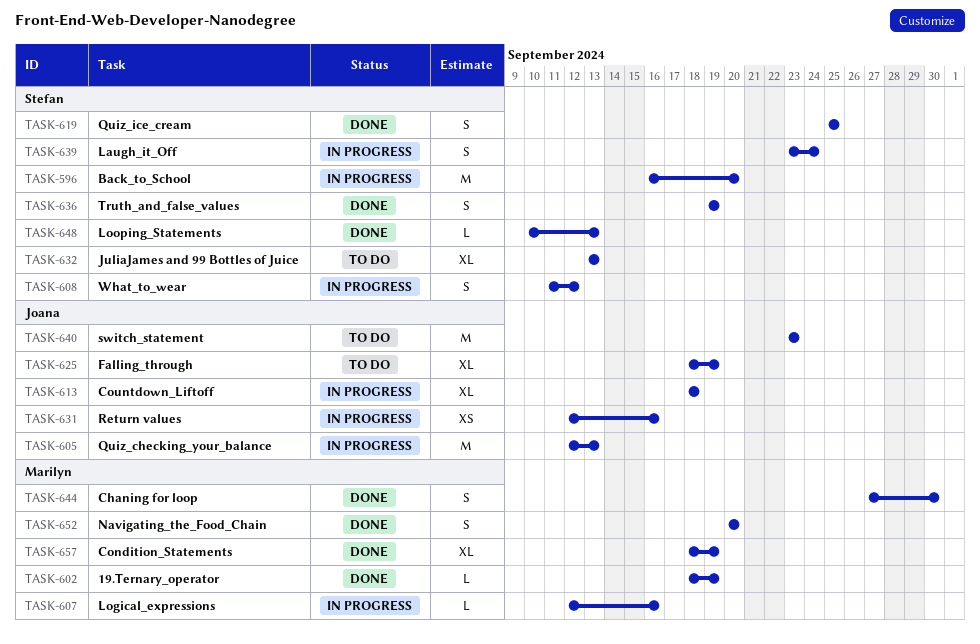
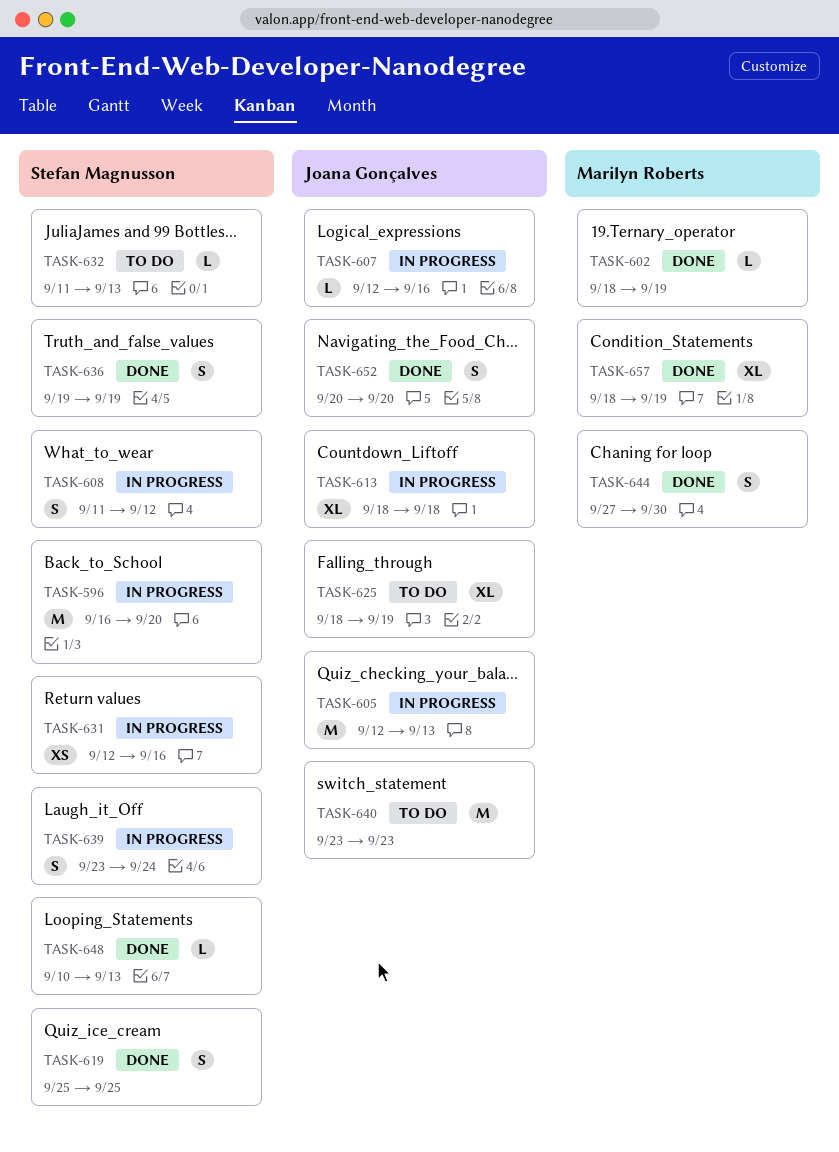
TASK-607, owner: Marilyn Roberts -> Joana Gonçalves
TASK-631, owner: Joana Gonçalves -> Stefan Magnusson
TASK-632, estimate: XL -> L
TASK-632, start: Sep 13 -> Sep 11
TASK-652, owner: Marilyn Roberts -> Joana Gonçalves

